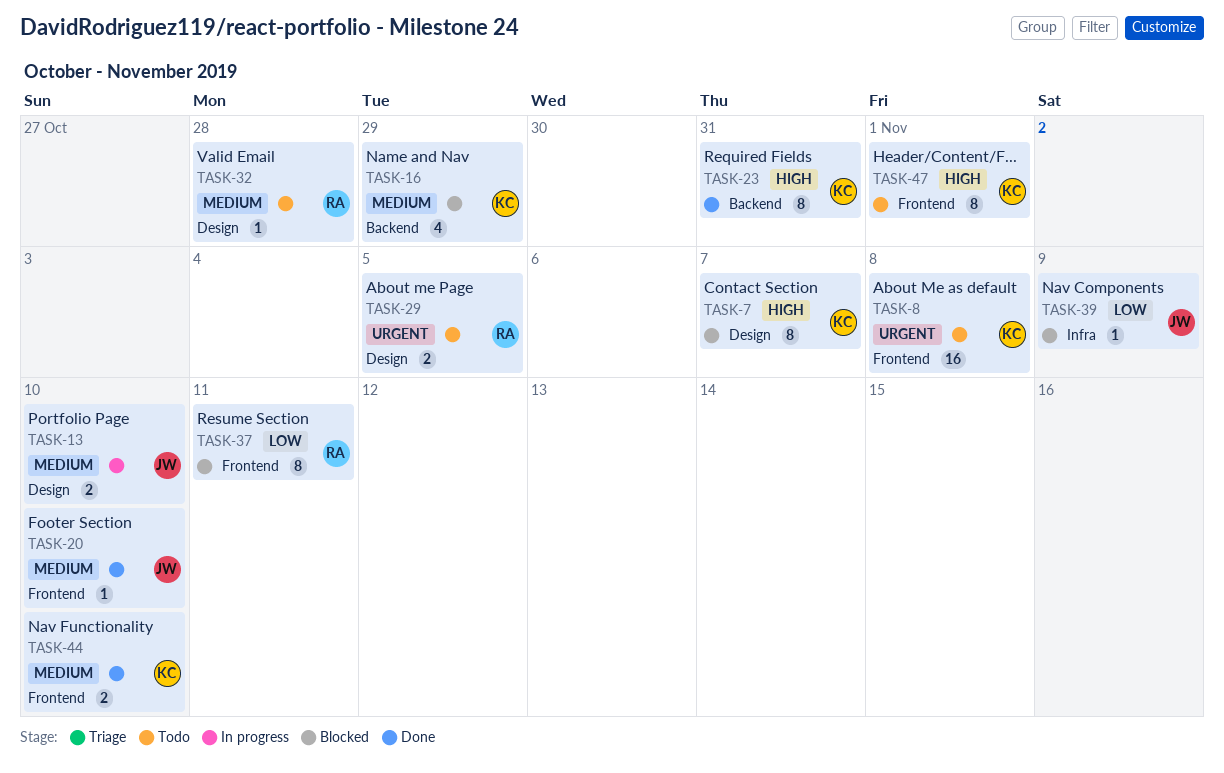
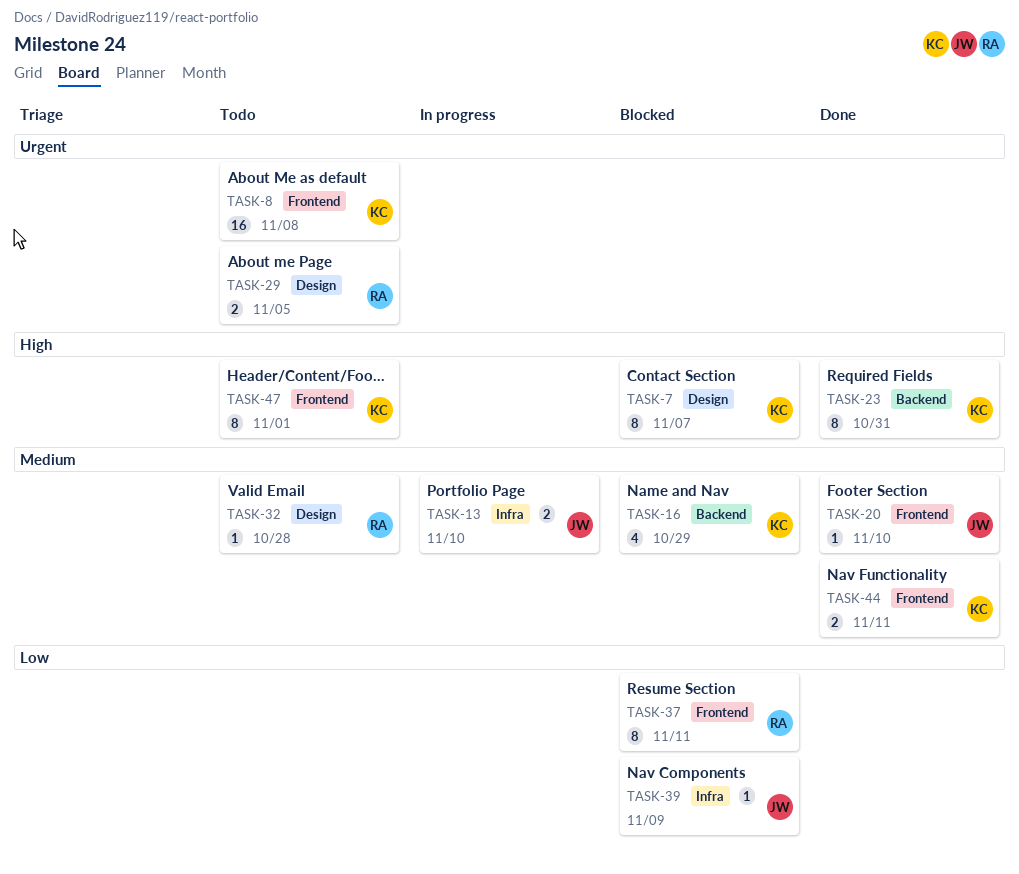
TASK-13, label: Design -> Infra
TASK-44, due: Nov 10 -> Nov 11

